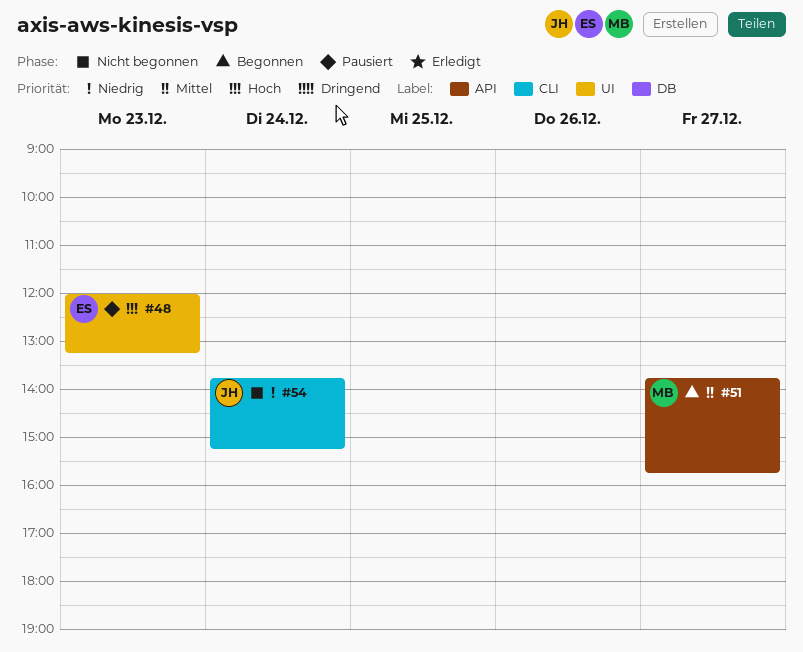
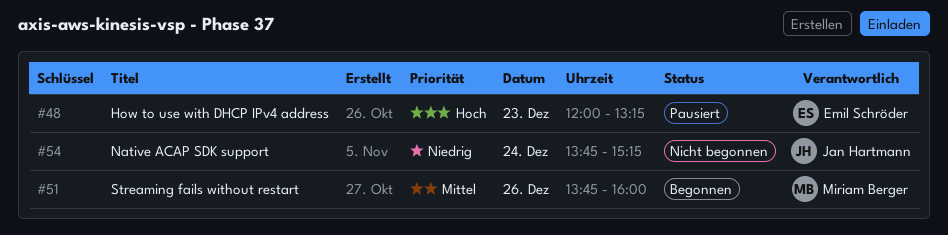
#51, day: Dec 27 -> Dec 26
#51, ends: 15:45 -> 16:00

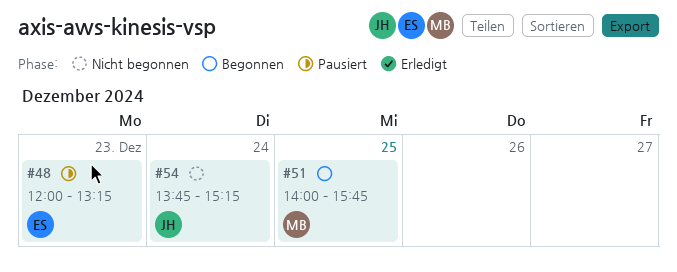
#51, day: Dec 26 -> Dec 25
#51, begins: 13:45 -> 14:00
#51, ends: 16:00 -> 15:45

